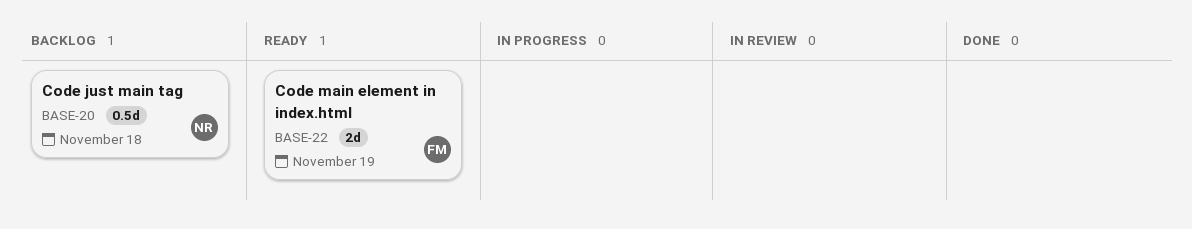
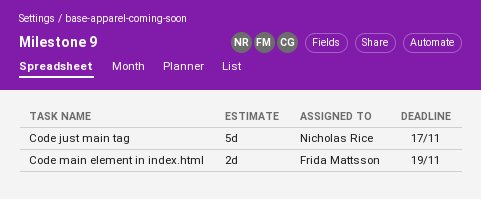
Code just main tag, estimate: 0.5d -> 5d
Code just main tag, due: Nov 18 -> Nov 17

